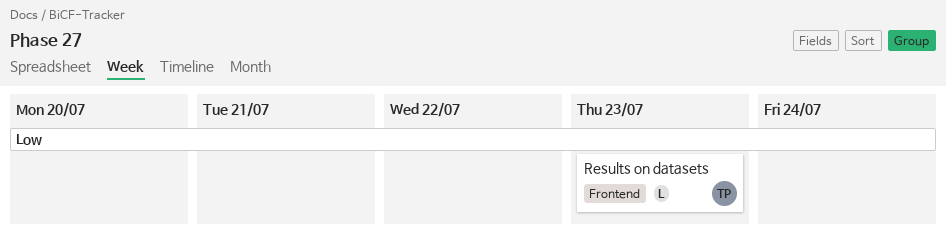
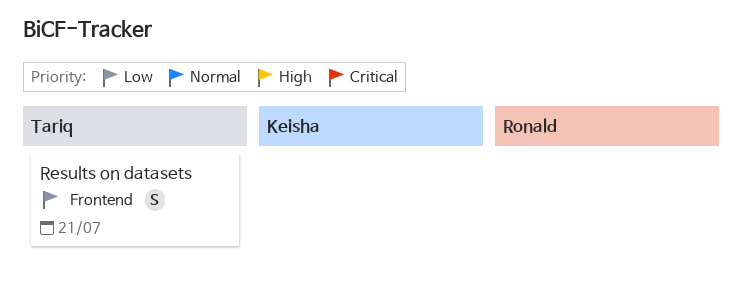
Results on datasets, estimate: L -> S
Results on datasets, due: Jul 23 -> Jul 21

